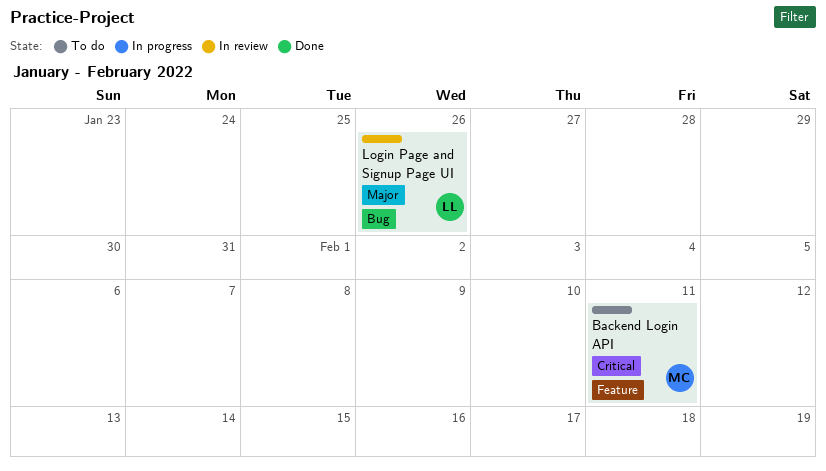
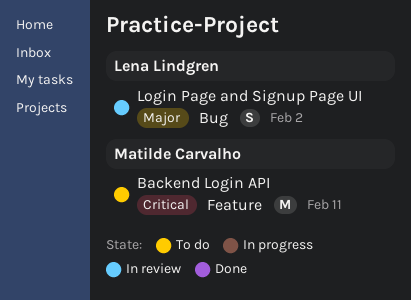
Login Page and Signup Page UI, due: Jan 26 -> Feb 2

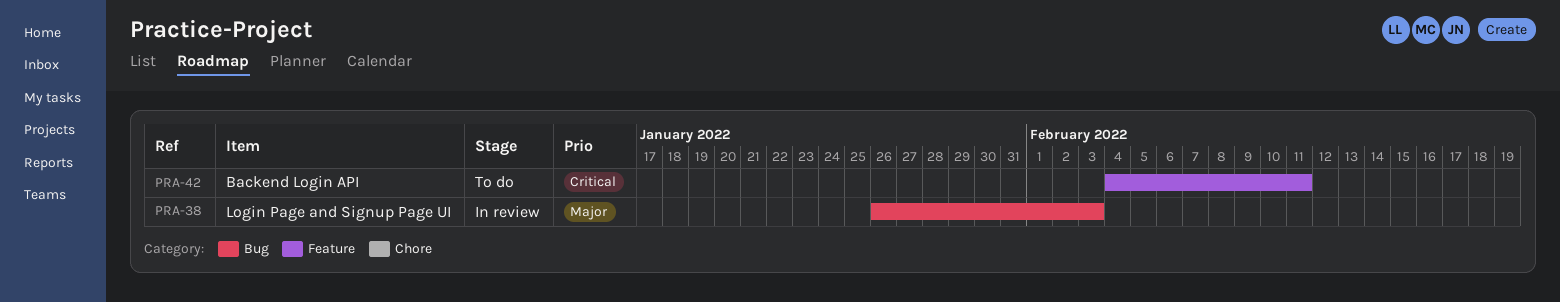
Login Page and Signup Page UI, due: Feb 2 -> Feb 3

